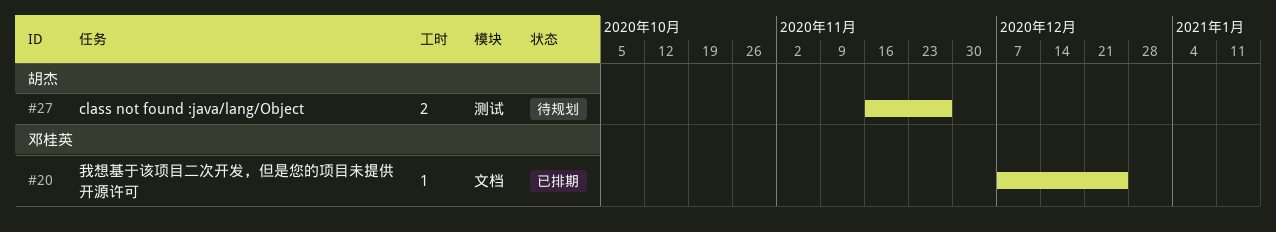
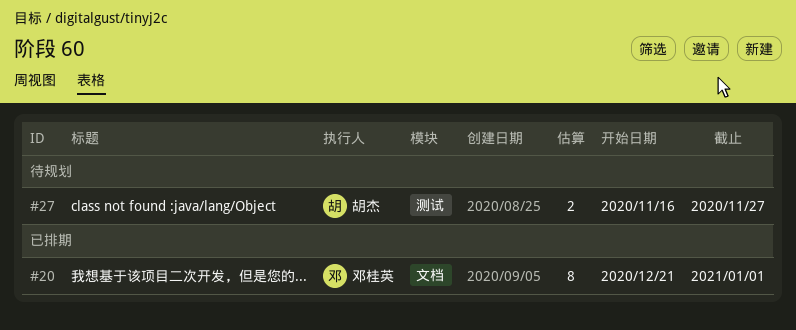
#20, estimate: 1 -> 8
#20, start: Dec 7 -> Dec 21
#20, due: Dec 25 -> Jan 1

